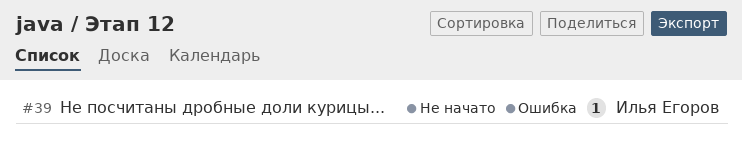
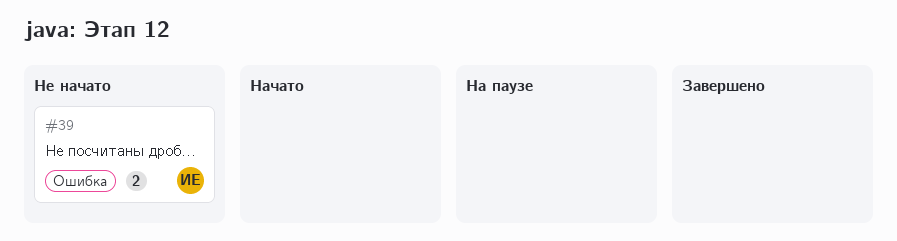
#39, estimate: 1 -> 2

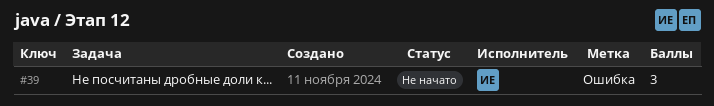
#39, estimate: 2 -> 3

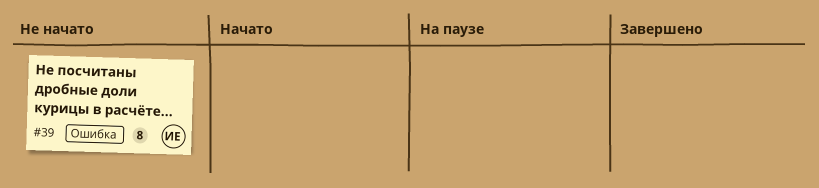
#39, estimate: 3 -> 8

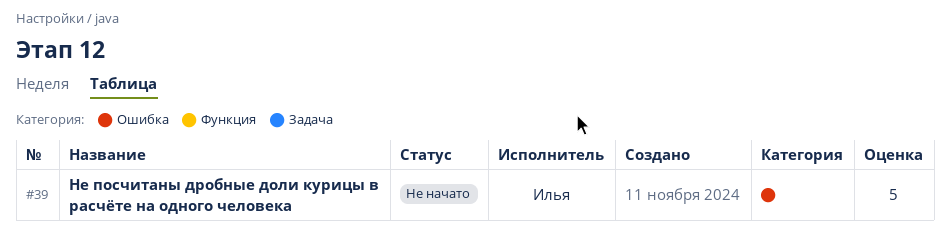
#39, estimate: 8 -> 5

